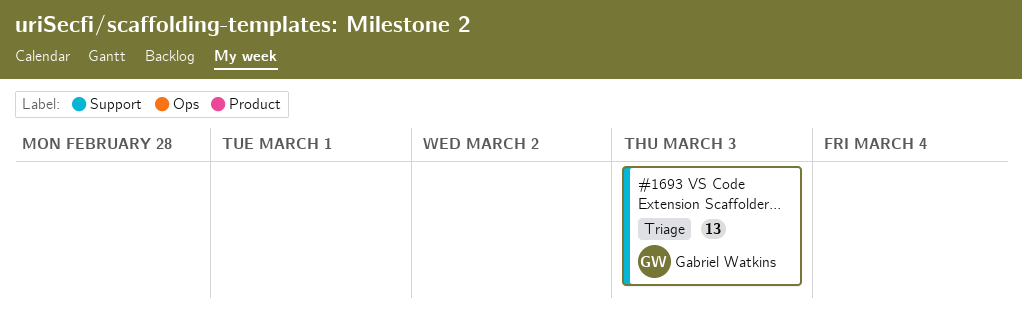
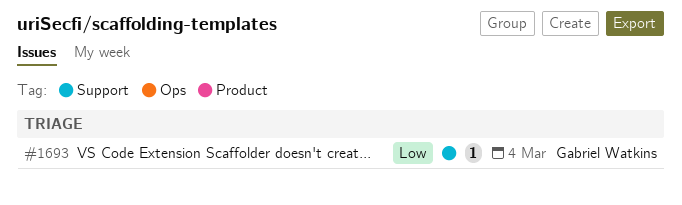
#1693, estimate: 13 -> 1
#1693, due: Mar 3 -> Mar 4

